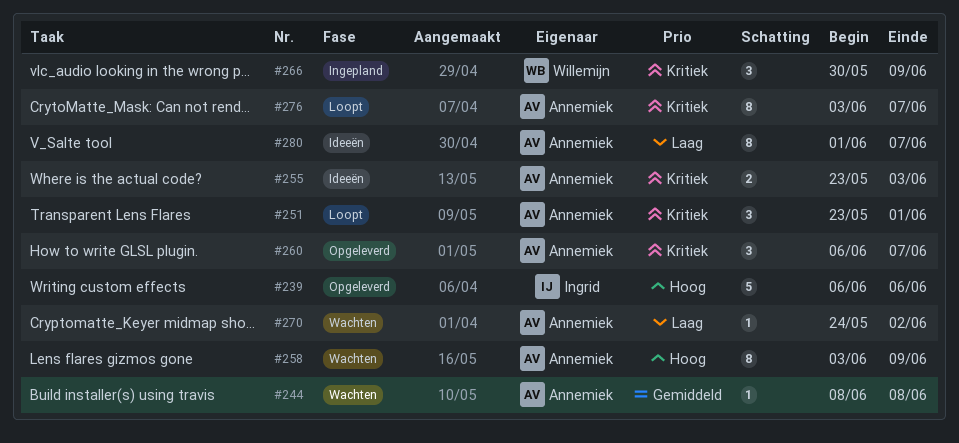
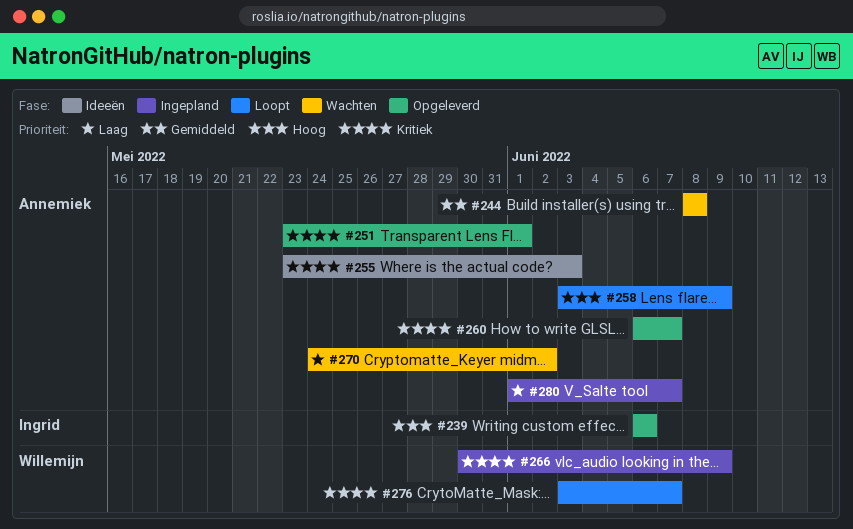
#251, status: Loopt -> Opgeleverd
#258, status: Wachten -> Loopt
#276, owner: Annemiek -> Willemijn
#280, status: Ideeën -> Ingepland

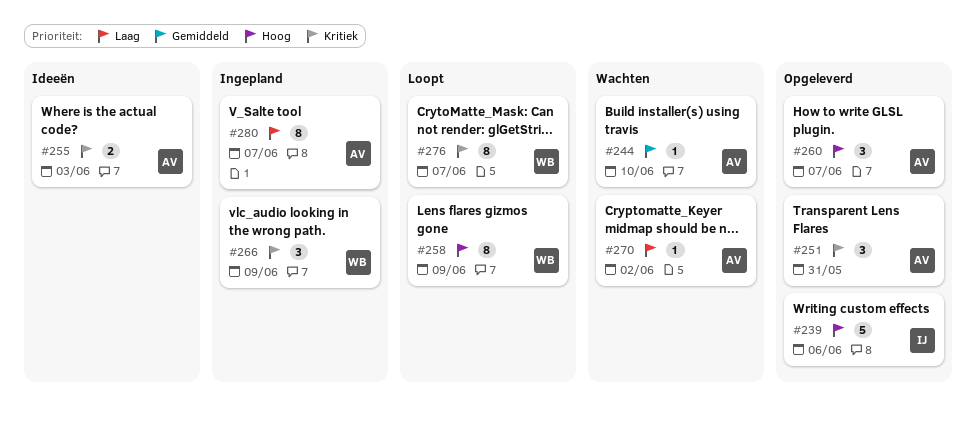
#244, due: Jun 8 -> Jun 10
#251, due: Jun 1 -> May 31
#258, owner: Annemiek -> Willemijn
#260, priority: Kritiek -> Hoog

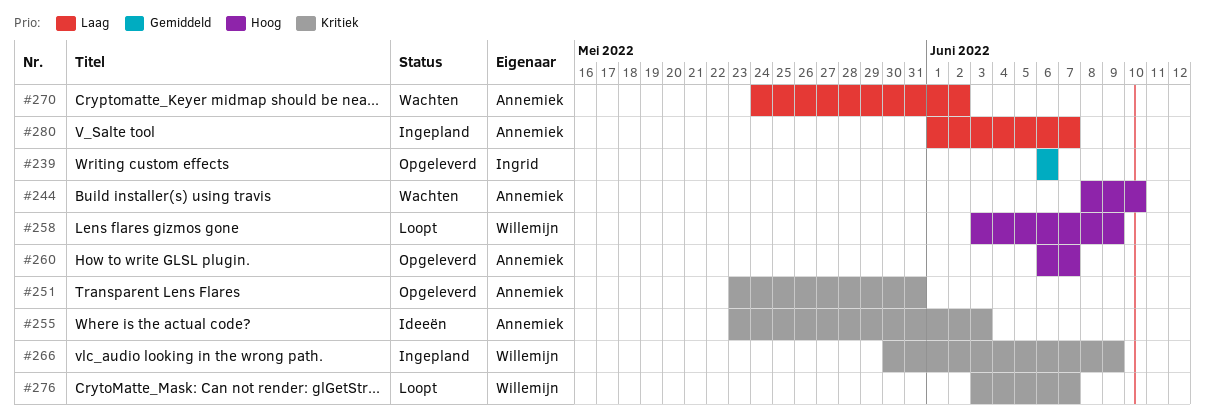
#239, priority: Hoog -> Gemiddeld
#244, priority: Gemiddeld -> Hoog

